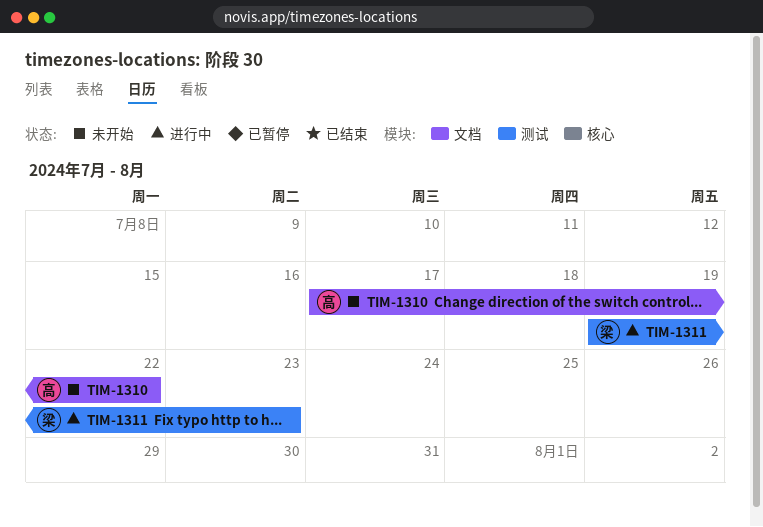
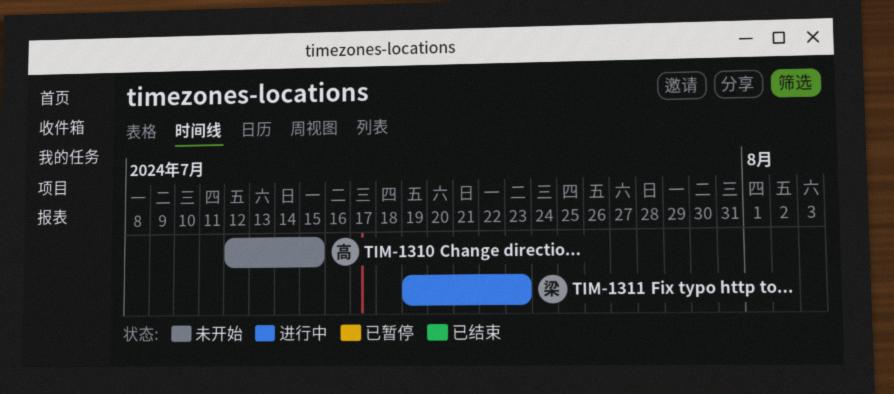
TIM-1310, start: Jul 17 -> Jul 12
TIM-1310, due: Jul 22 -> Jul 15

